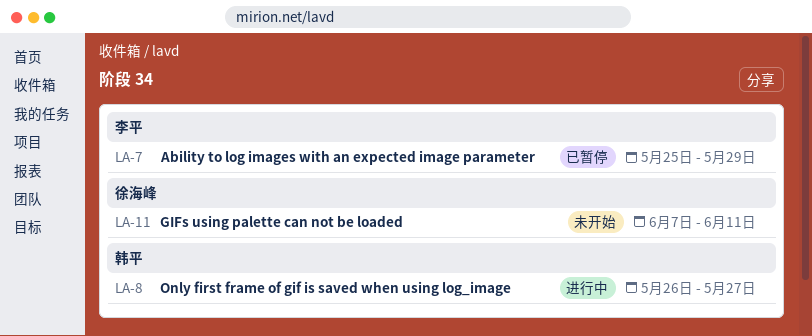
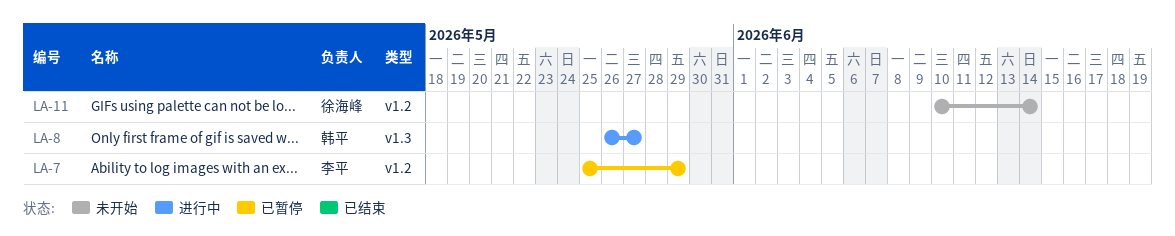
LA-11, start: Jun 7 -> Jun 10
LA-11, due: Jun 11 -> Jun 14

